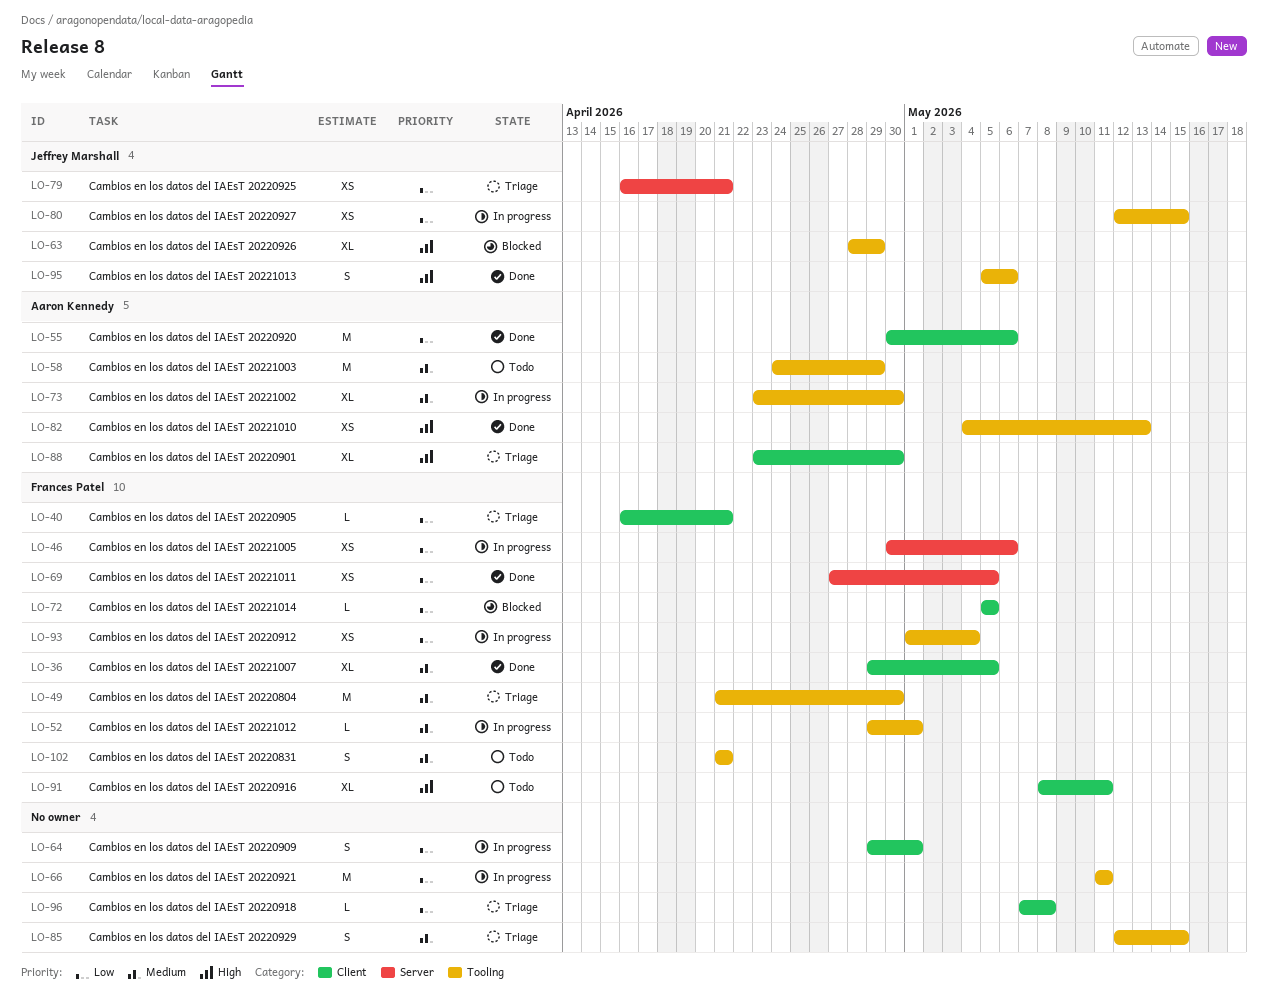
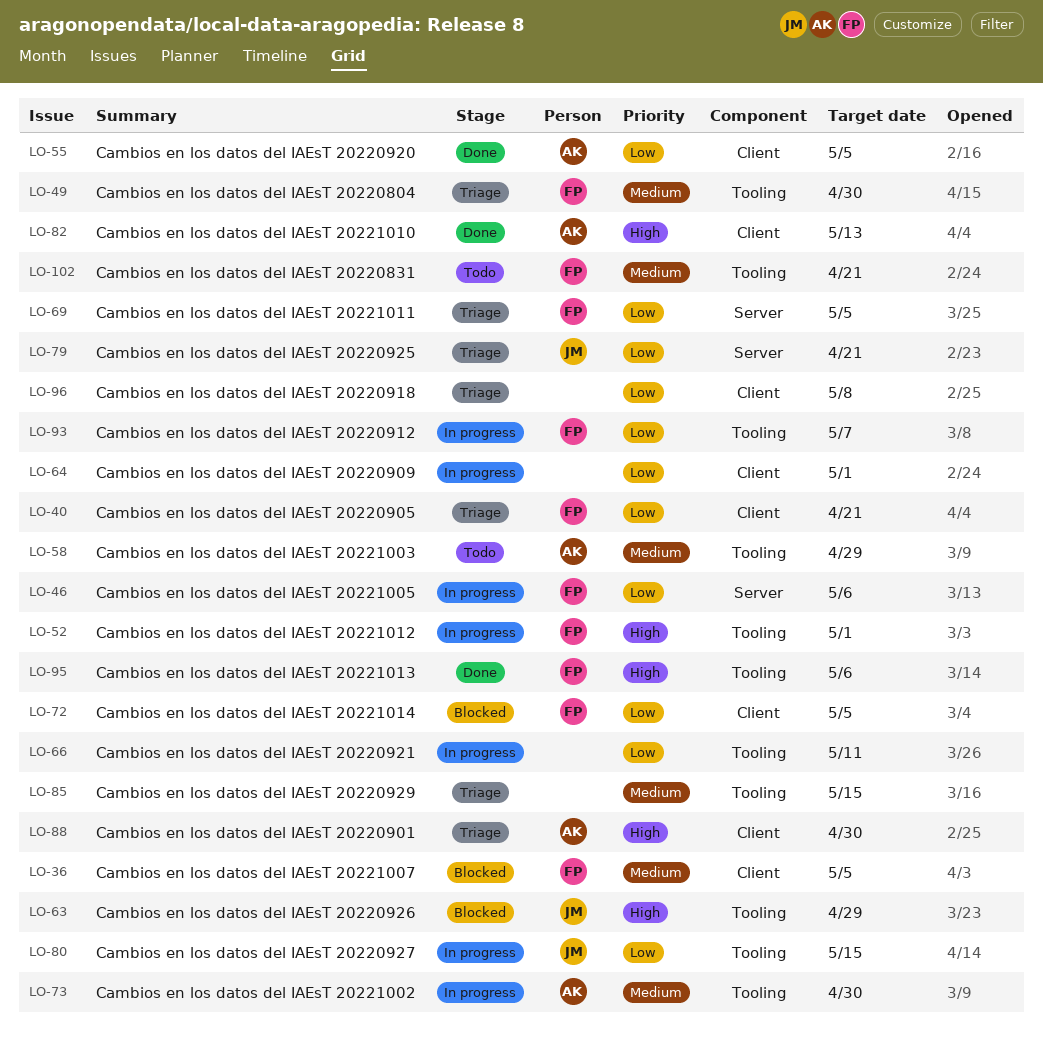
LO-36, status: Done -> Blocked
LO-52, priority: Medium -> High
LO-55, due: May 6 -> May 5
LO-69, status: Done -> Triage
LO-82, label: Tooling -> Client
LO-91: present -> none
LO-93, due: May 4 -> May 7
LO-95, owner: Jeffrey Marshall -> Frances Patel

